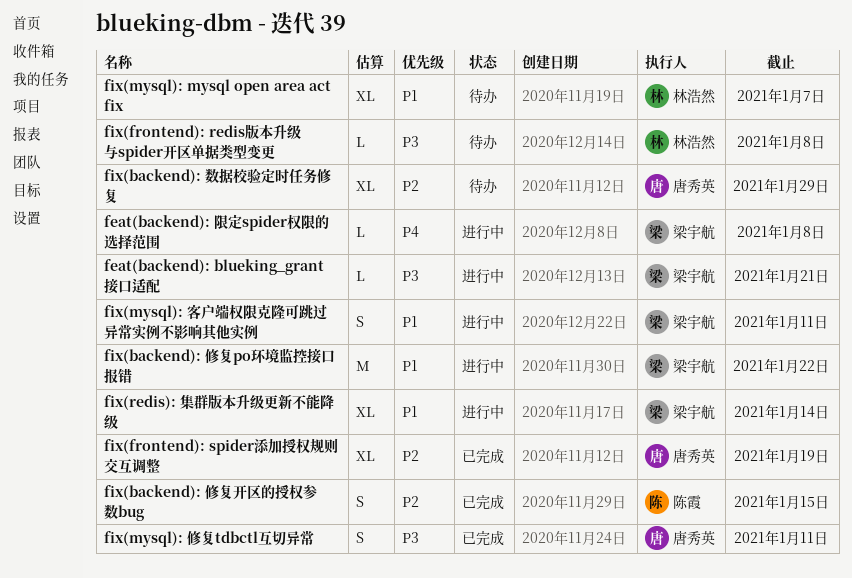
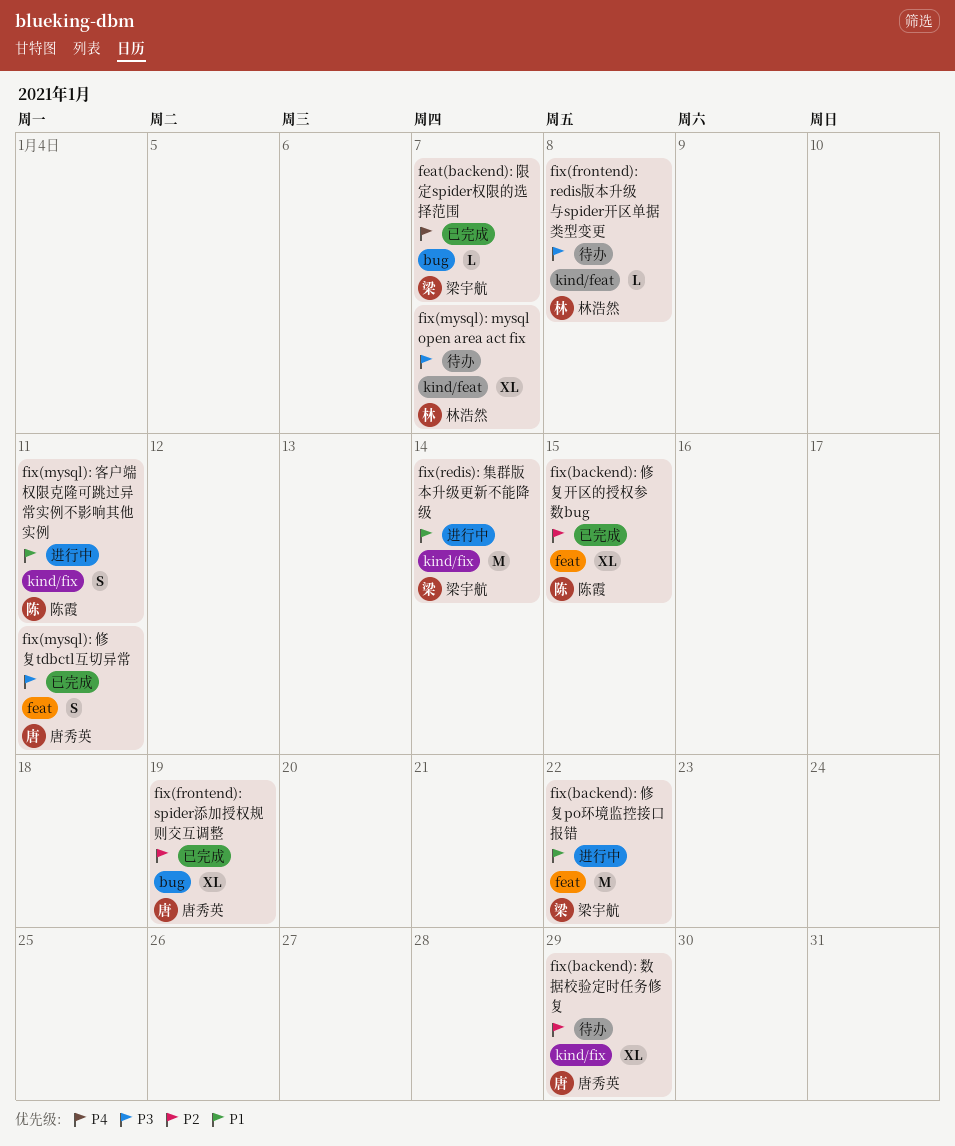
feat(backend): blueking_grant 接口适配: present -> none
feat(backend): 限定spider权限的选择范围, status: 进行中 -> 已完成
feat(backend): 限定spider权限的选择范围, due: Jan 8 -> Jan 7
fix(backend): 修复开区的授权参数bug, estimate: S -> XL
fix(mysql): mysql open area act fix, priority: P1 -> P3
fix(mysql): 客户端权限克隆可跳过异常实例不影响其他实例, owner: 梁宇航 -> 陈霞
fix(redis): 集群版本升级更新不能降级, estimate: XL -> M

